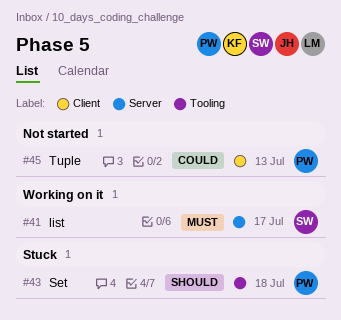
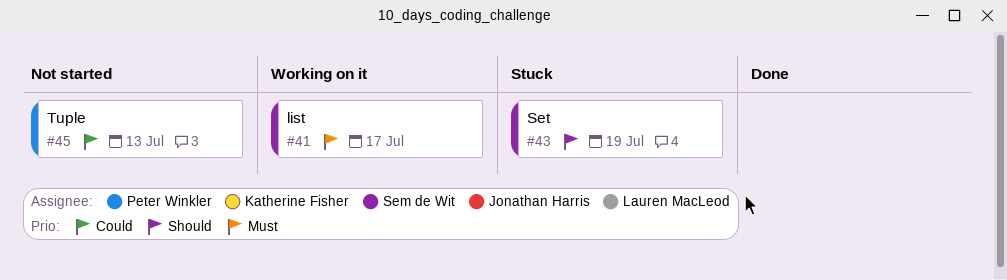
#43, owner: Peter Winkler -> Sem de Wit
#43, due: Jul 18 -> Jul 19

